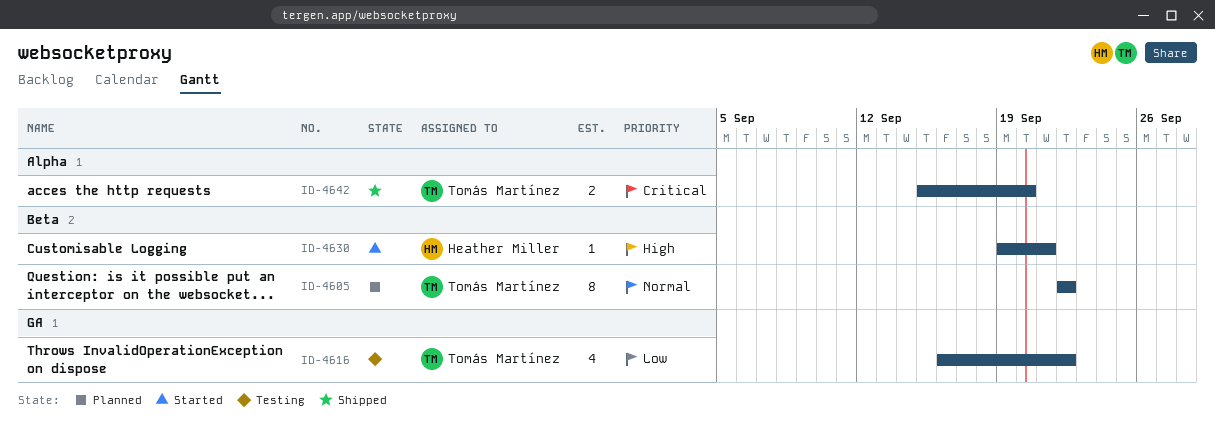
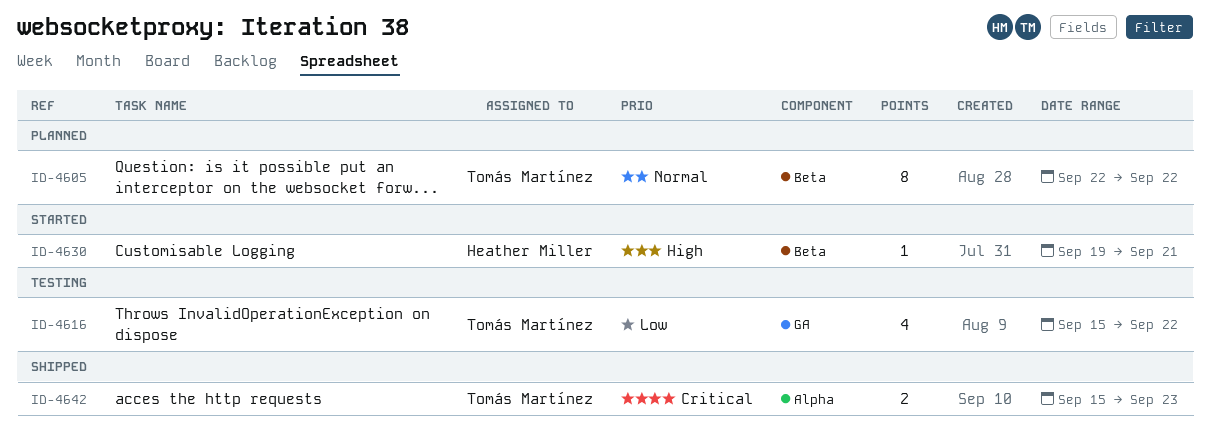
ID-4616, start: Sep 16 -> Sep 15
ID-4642, due: Sep 20 -> Sep 23

